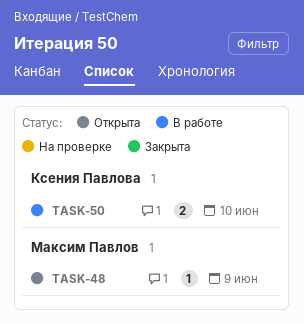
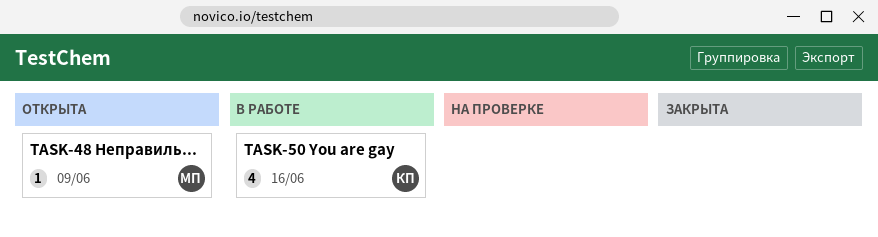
TASK-50, estimate: 2 -> 4
TASK-50, due: Jun 10 -> Jun 16

